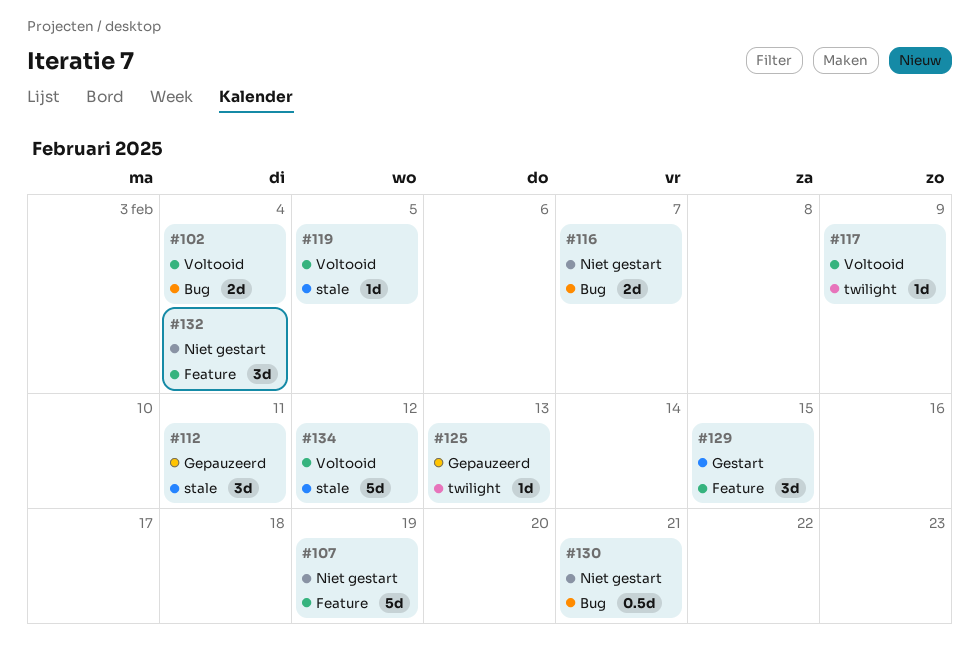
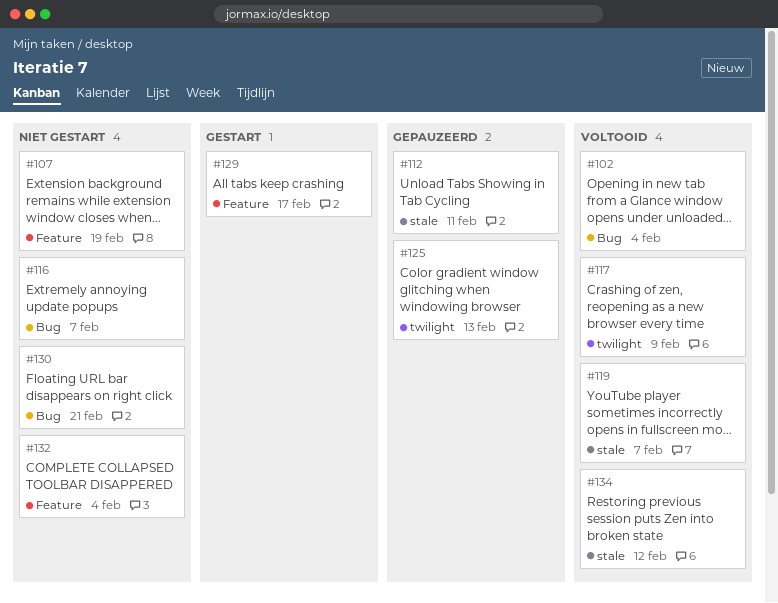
#119, due: Feb 5 -> Feb 7
#129, due: Feb 15 -> Feb 17

